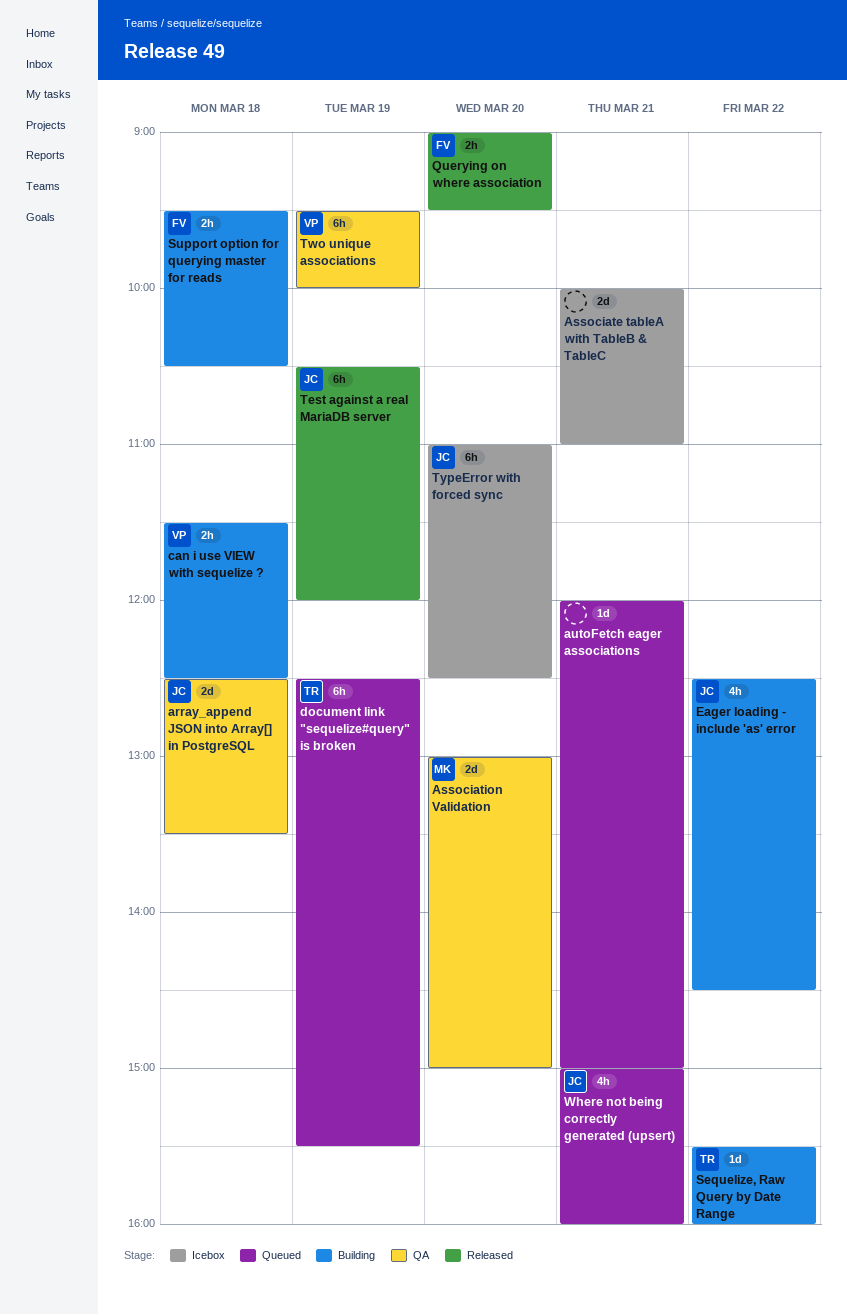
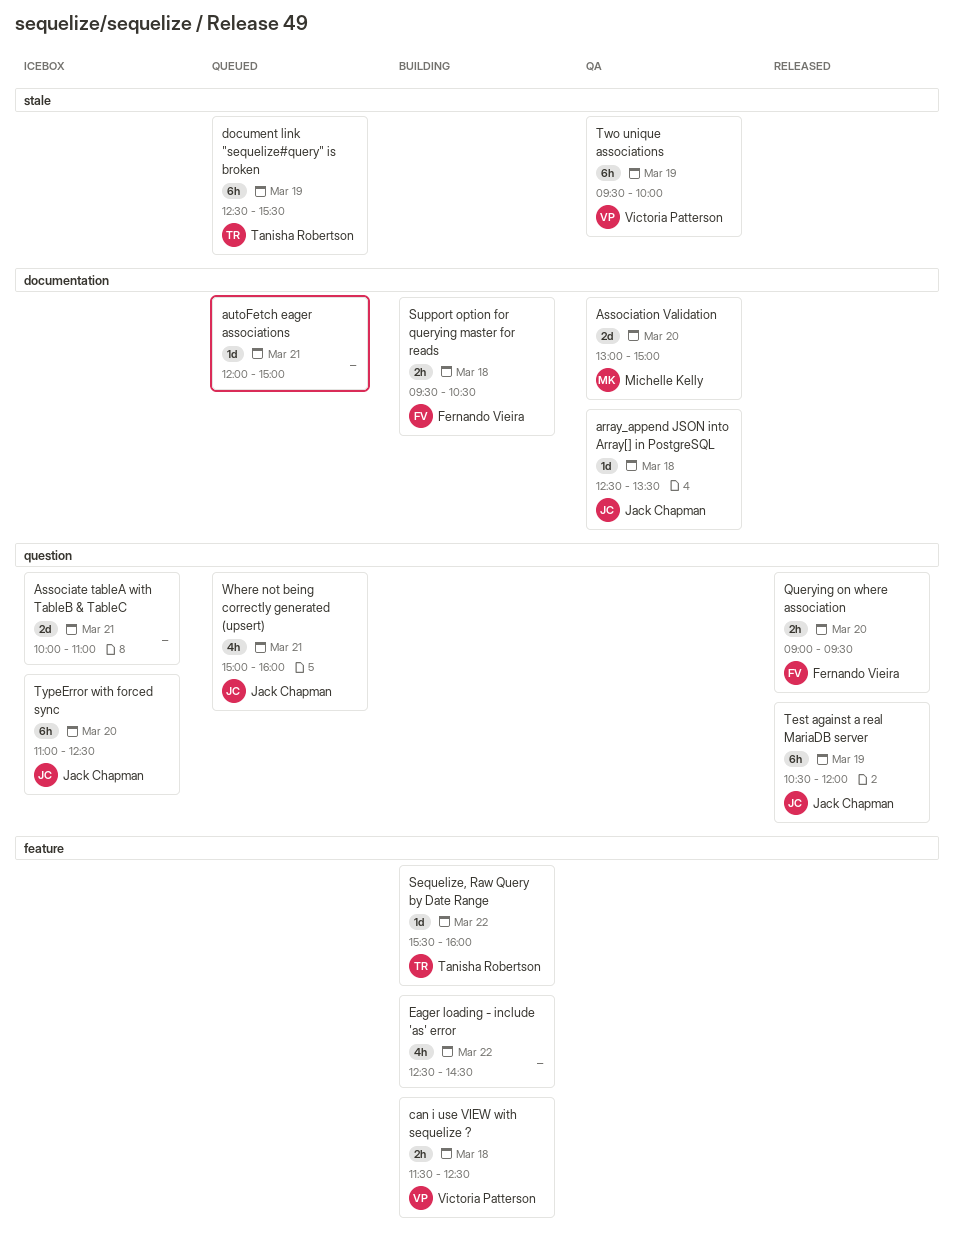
array_append JSON into Array[] in PostgreSQL, estimate: 2d -> 1d
Eager loading - include 'as' error, owner: Jack Chapman -> none

